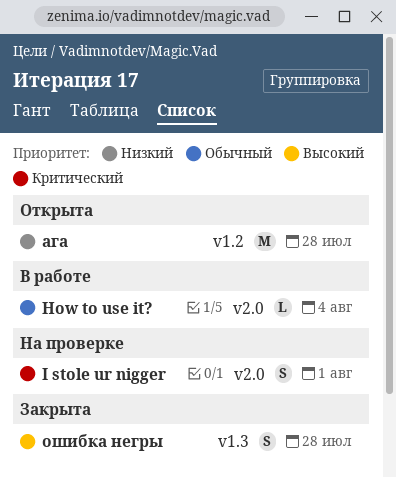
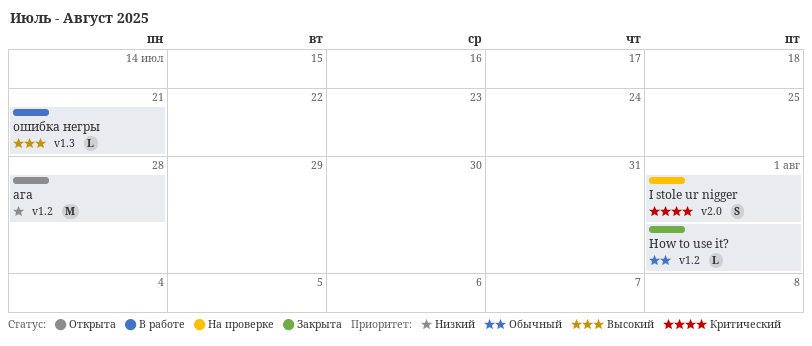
How to use it?, status: В работе -> Закрыта
How to use it?, label: v2.0 -> v1.2
How to use it?, due: Aug 4 -> Aug 1
ошибка негры, status: Закрыта -> В работе
ошибка негры, estimate: S -> L
ошибка негры, due: Jul 28 -> Jul 21

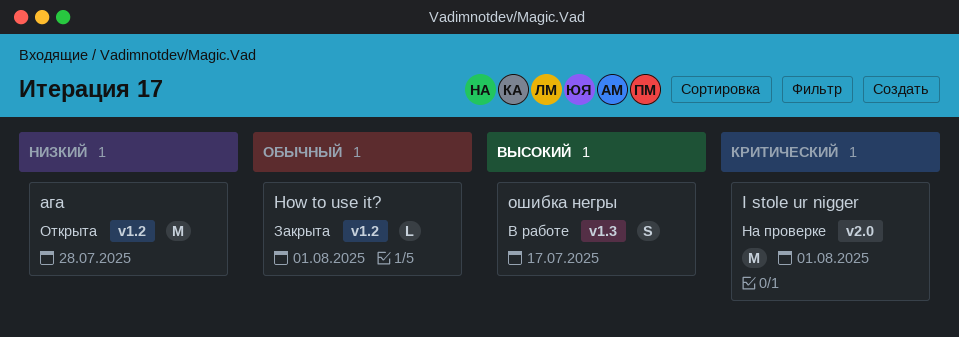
I stole ur nigger, estimate: S -> M
ошибка негры, estimate: L -> S
ошибка негры, due: Jul 21 -> Jul 17

